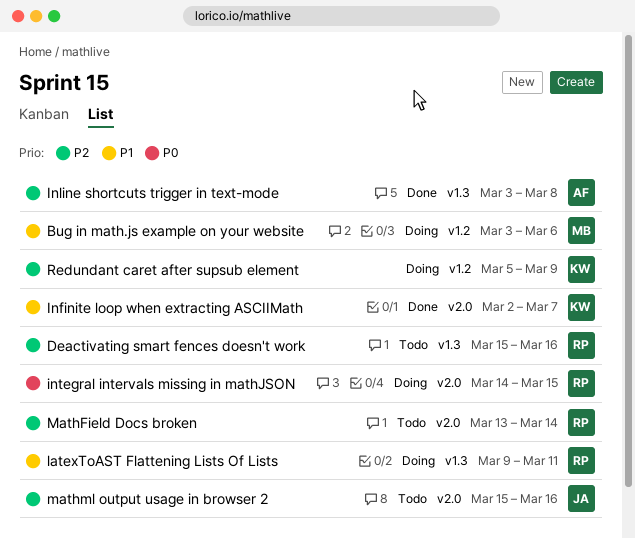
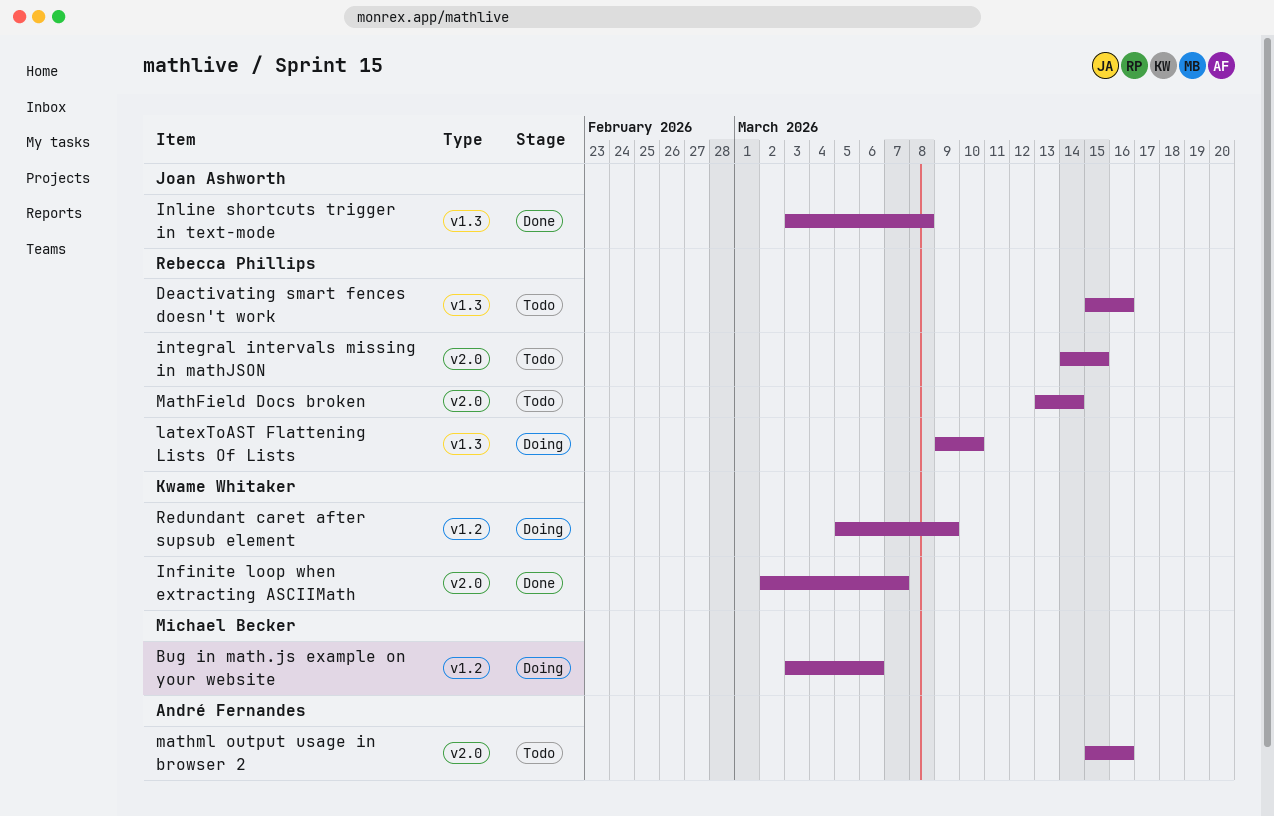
Inline shortcuts trigger in text-mode, owner: André Fernandes -> Joan Ashworth
integral intervals missing in mathJSON, status: Doing -> Todo
latexToAST Flattening Lists Of Lists, due: Mar 11 -> Mar 10
mathml output usage in browser 2, owner: Joan Ashworth -> André Fernandes

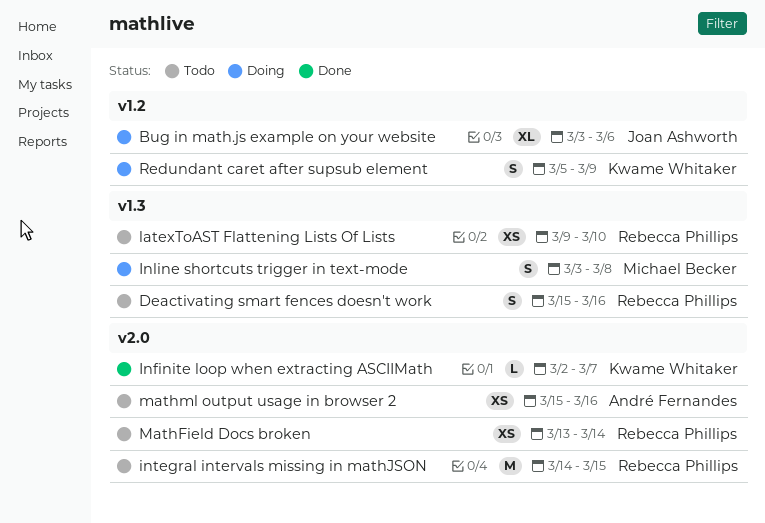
Bug in math.js example on your website, owner: Michael Becker -> Joan Ashworth
Inline shortcuts trigger in text-mode, status: Done -> Doing
Inline shortcuts trigger in text-mode, owner: Joan Ashworth -> Michael Becker
latexToAST Flattening Lists Of Lists, status: Doing -> Todo

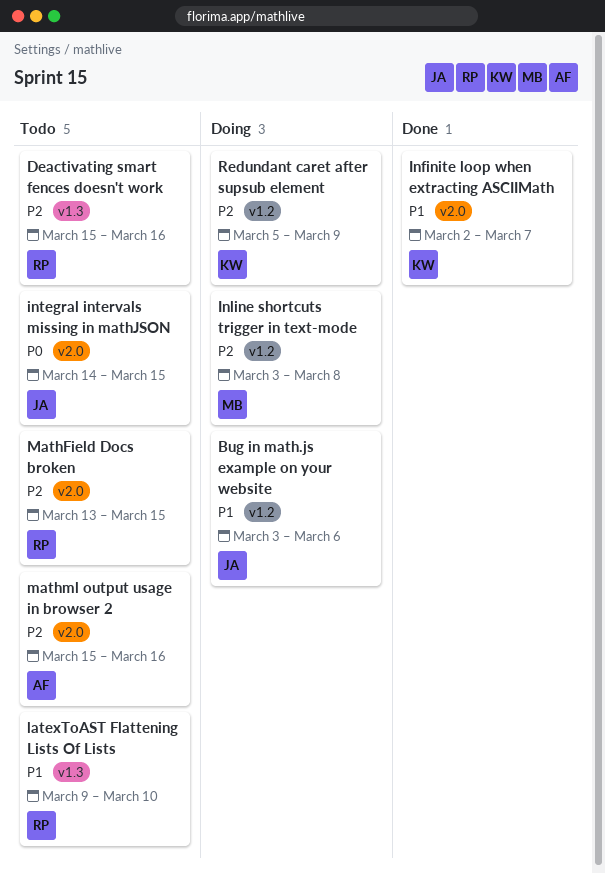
Inline shortcuts trigger in text-mode, label: v1.3 -> v1.2
integral intervals missing in mathJSON, owner: Rebecca Phillips -> Joan Ashworth
MathField Docs broken, due: Mar 14 -> Mar 15

